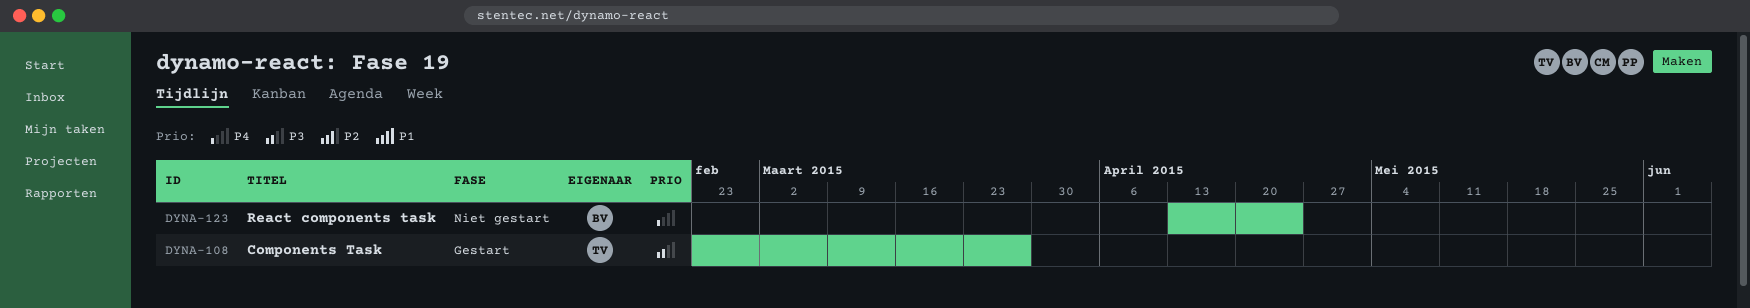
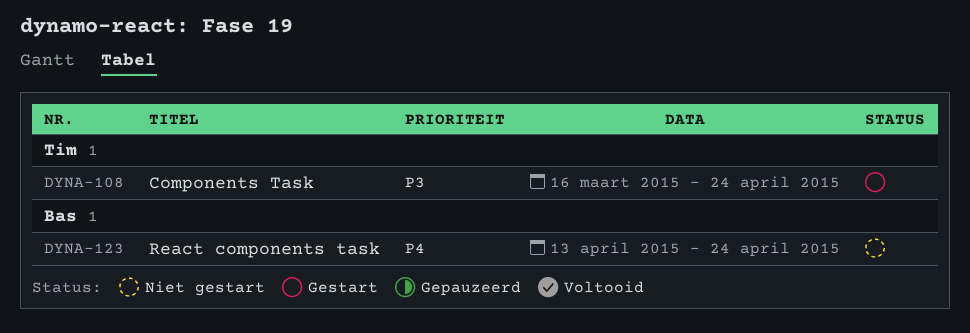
DYNA-108, start: Feb 23 -> Mar 16
DYNA-108, due: Mar 27 -> Apr 24

